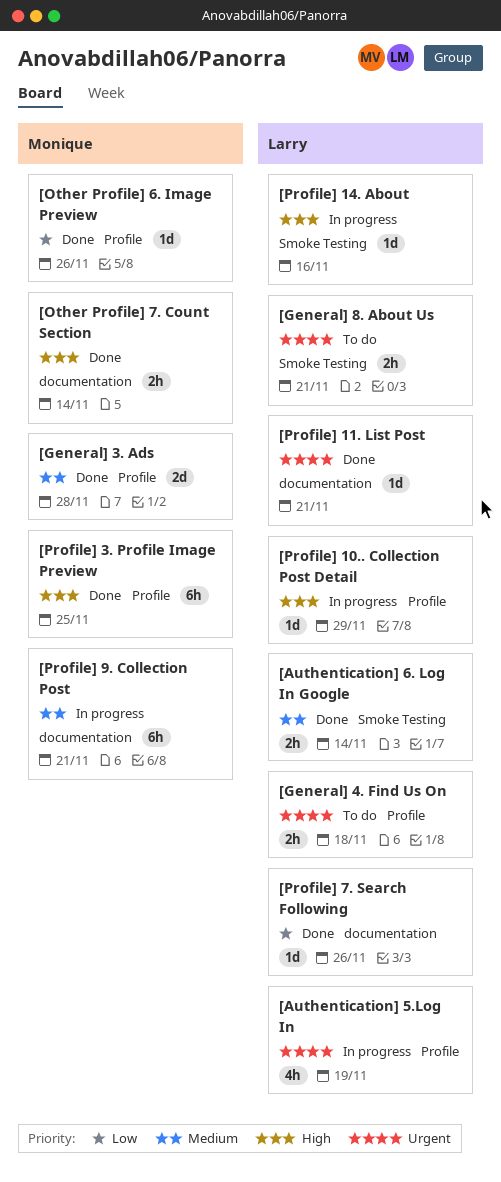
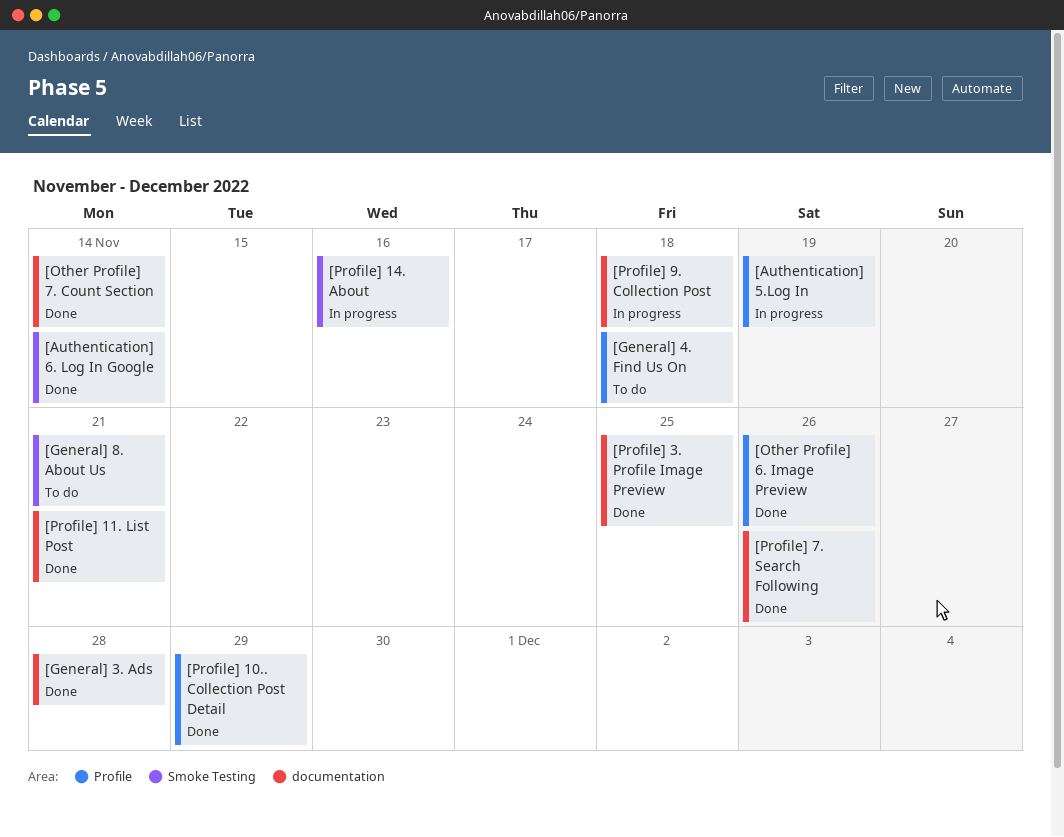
[General] 3. Ads, label: Profile -> documentation
[Profile] 10.. Collection Post Detail, status: In progress -> Done
[Profile] 3. Profile Image Preview, label: Profile -> documentation
[Profile] 9. Collection Post, due: Nov 21 -> Nov 18

